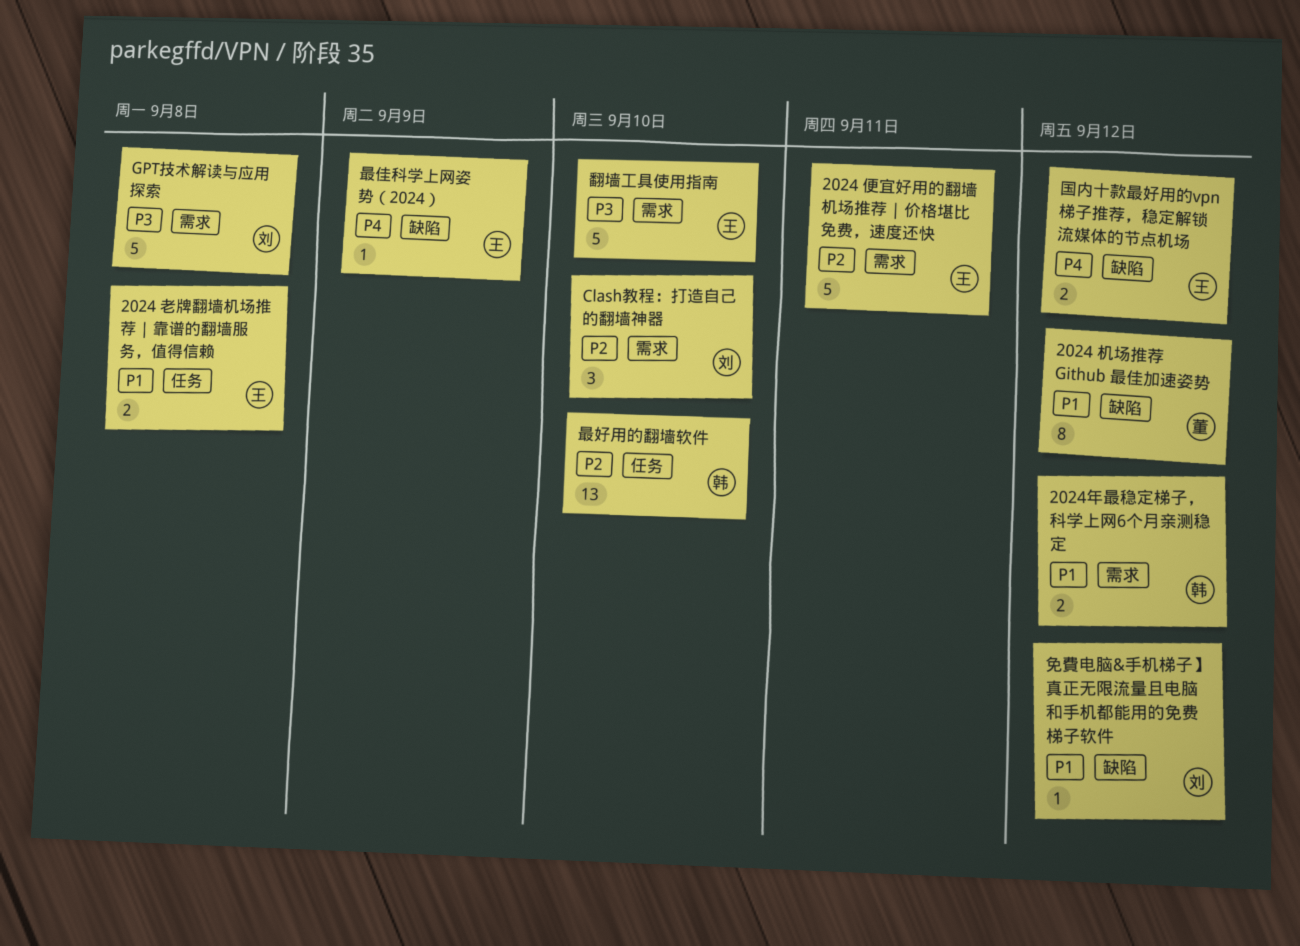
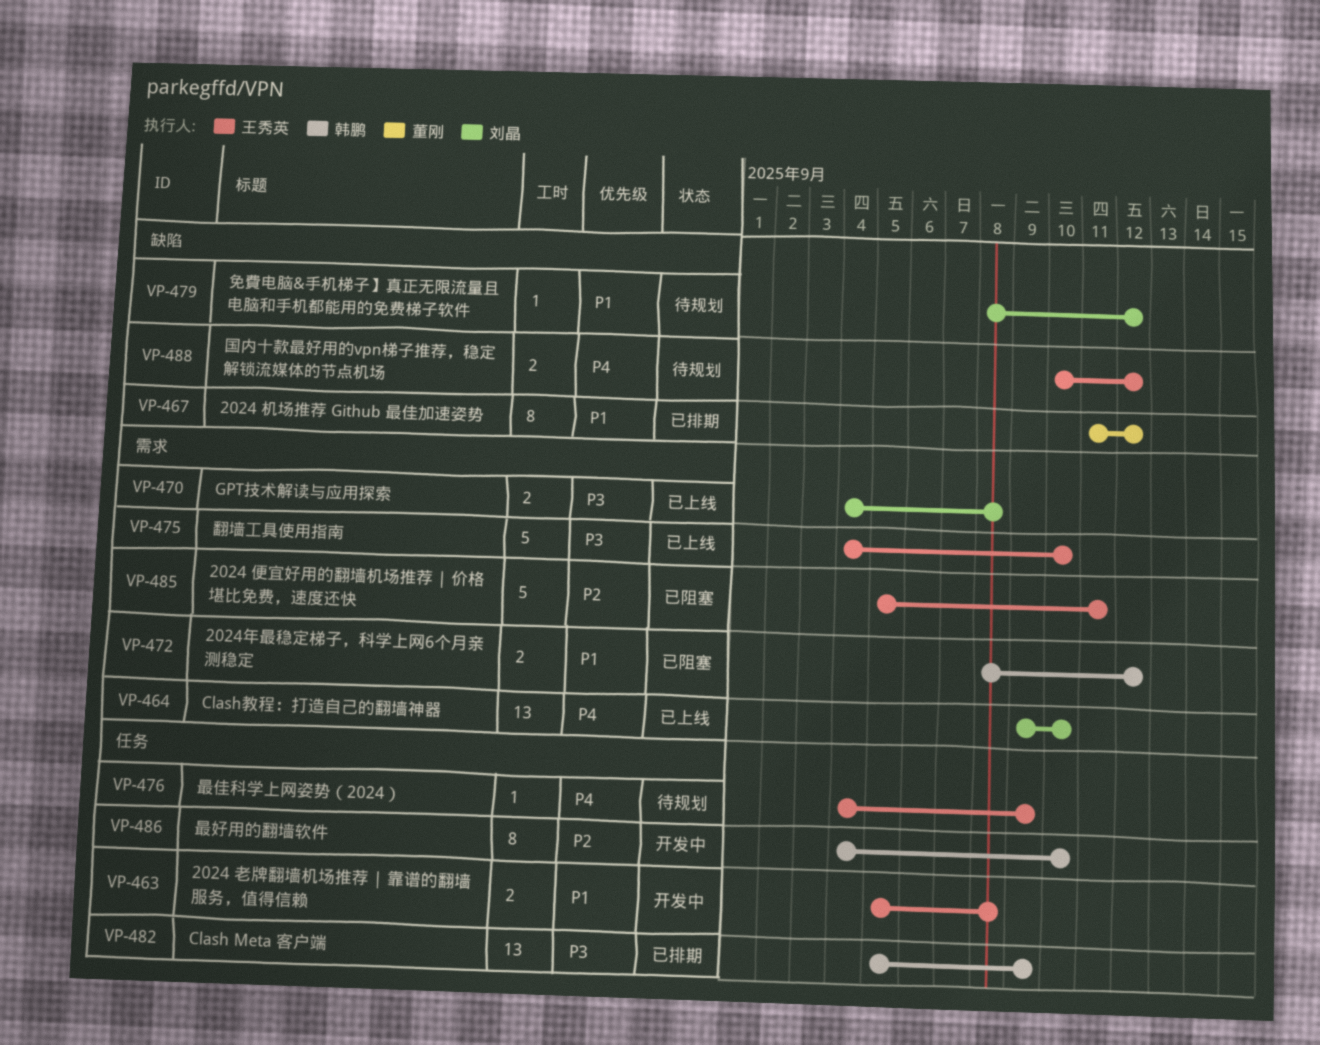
Clash Meta 客户端: none -> present
Clash教程：打造自己的翻墙神器, priority: P2 -> P4
Clash教程：打造自己的翻墙神器, estimate: 3 -> 13
GPT技术解读与应用探索, estimate: 5 -> 2
最佳科学上网姿势（2024）, label: 缺陷 -> 任务
最好用的翻墙软件, estimate: 13 -> 8

